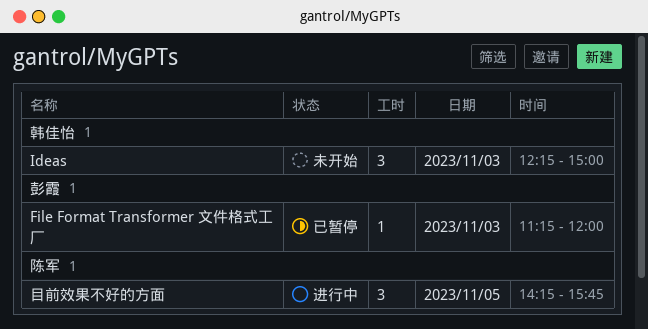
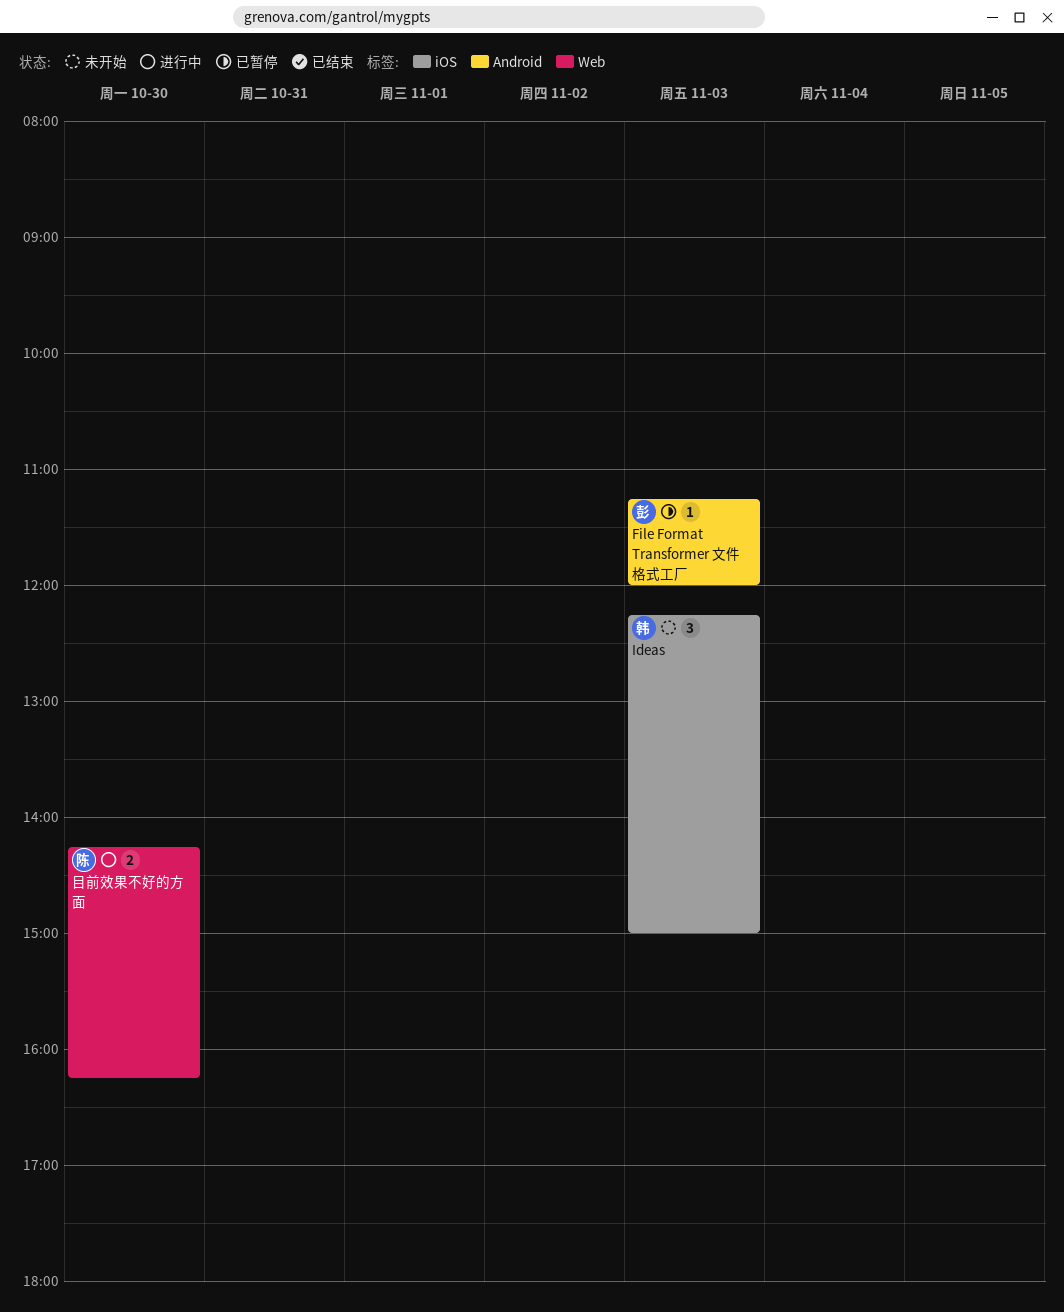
目前效果不好的方面, estimate: 3 -> 2
目前效果不好的方面, day: Nov 5 -> Oct 30
目前效果不好的方面, ends: 15:45 -> 16:15

